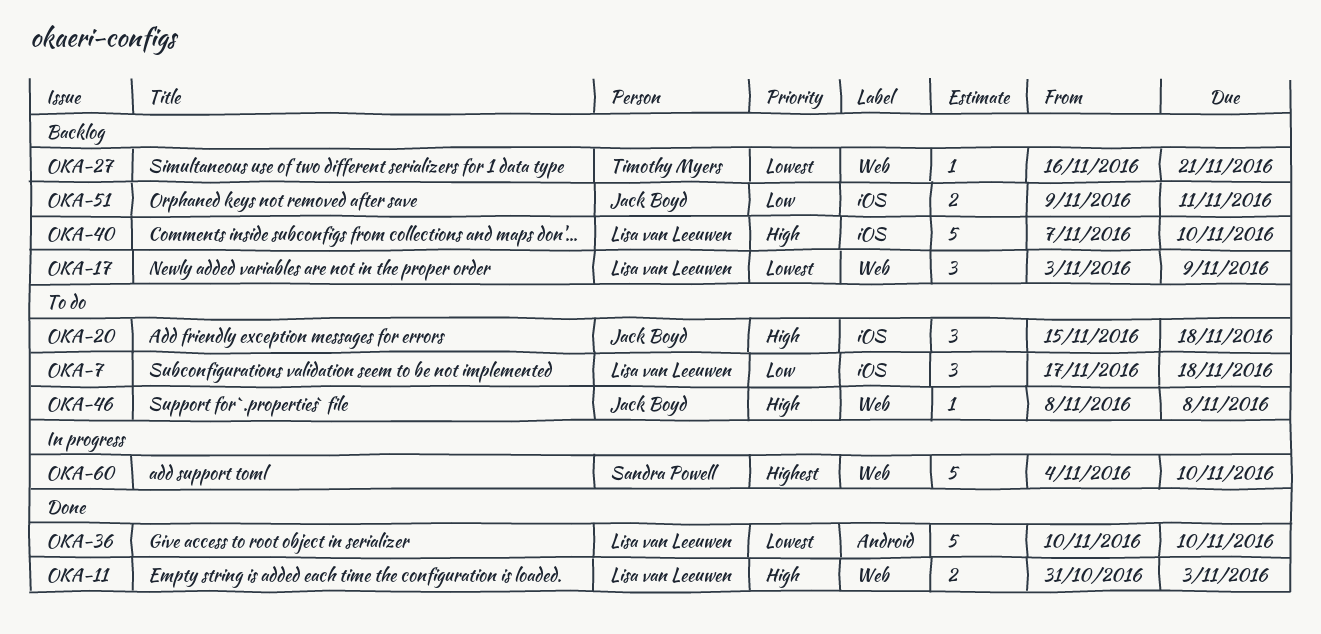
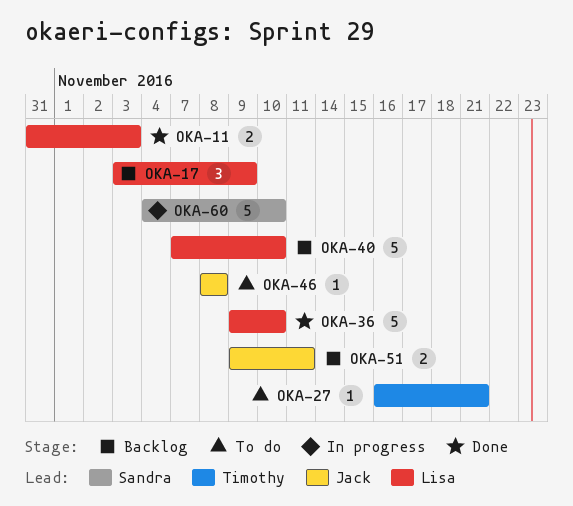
OKA-7: present -> none
OKA-20: present -> none
OKA-27, status: Backlog -> To do
OKA-36, start: Nov 10 -> Nov 9

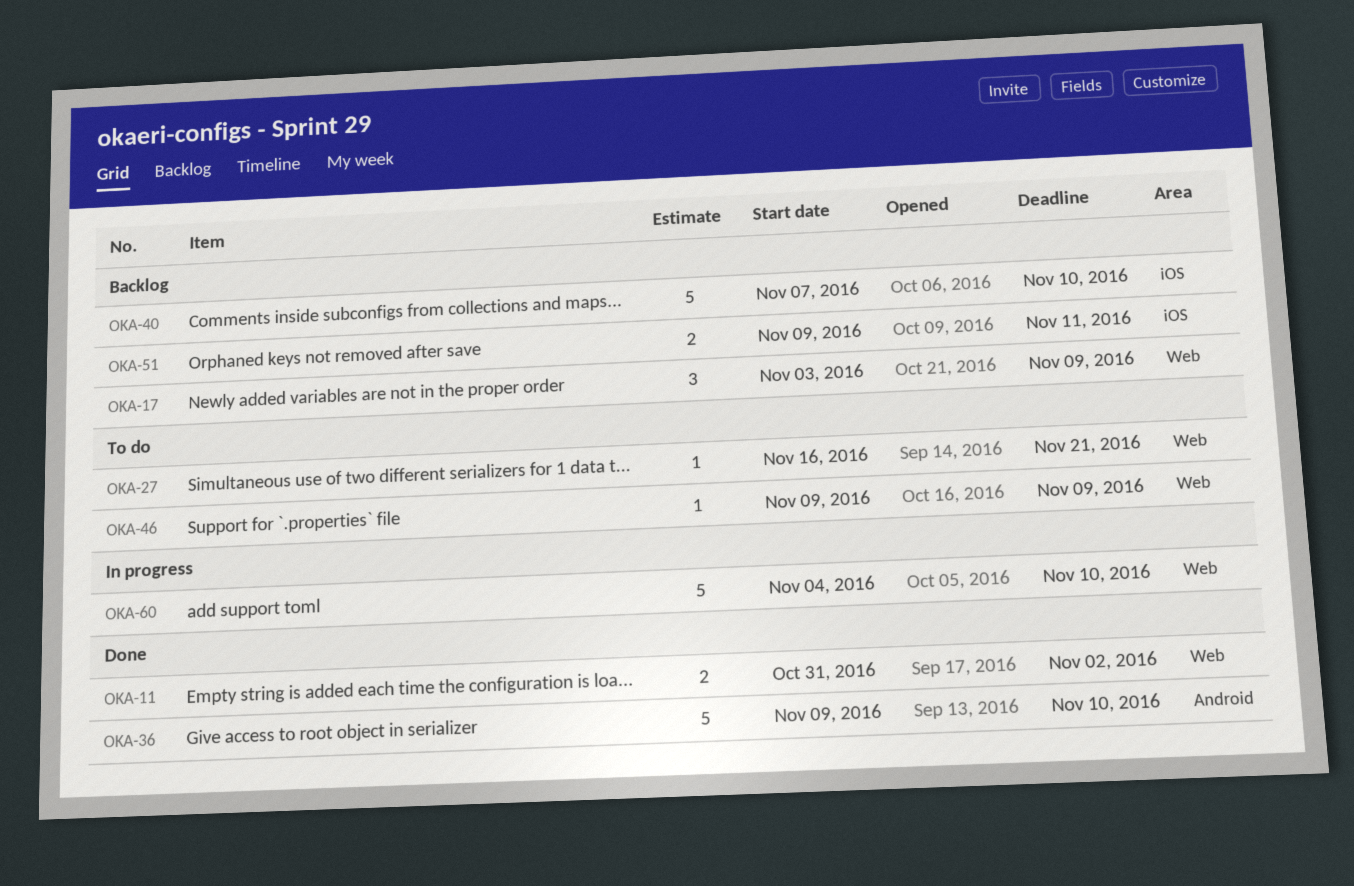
OKA-11, due: Nov 3 -> Nov 2
OKA-46, start: Nov 8 -> Nov 9
OKA-46, due: Nov 8 -> Nov 9

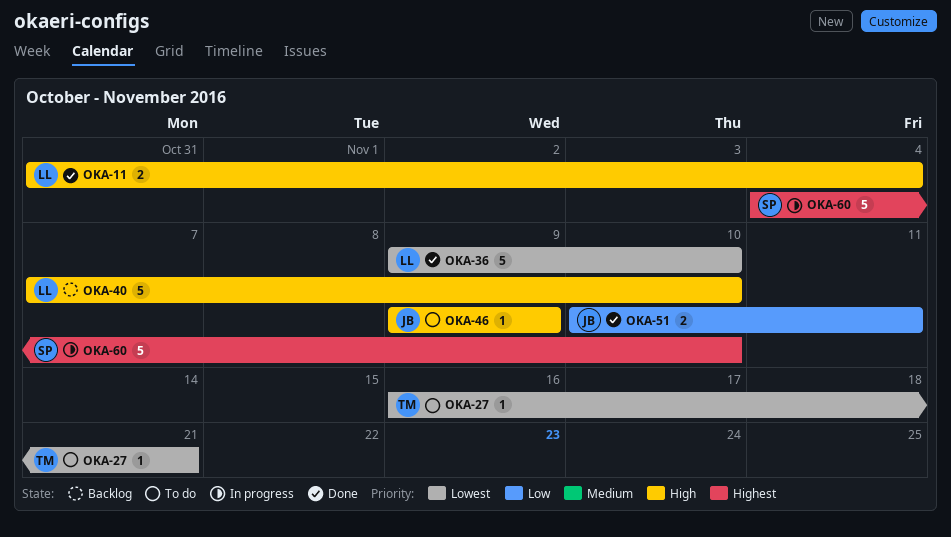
OKA-11, due: Nov 2 -> Nov 4
OKA-17: present -> none
OKA-51, status: Backlog -> Done
OKA-51, start: Nov 9 -> Nov 10

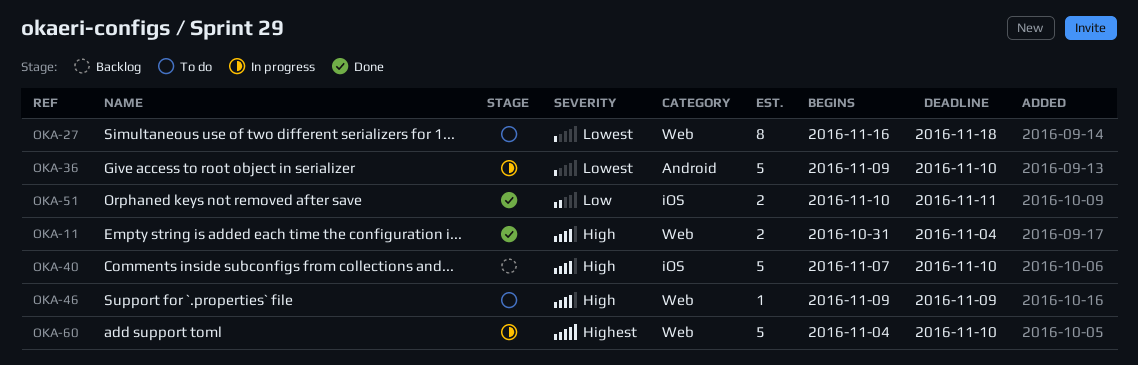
OKA-27, estimate: 1 -> 8
OKA-27, due: Nov 21 -> Nov 18
OKA-36, status: Done -> In progress

